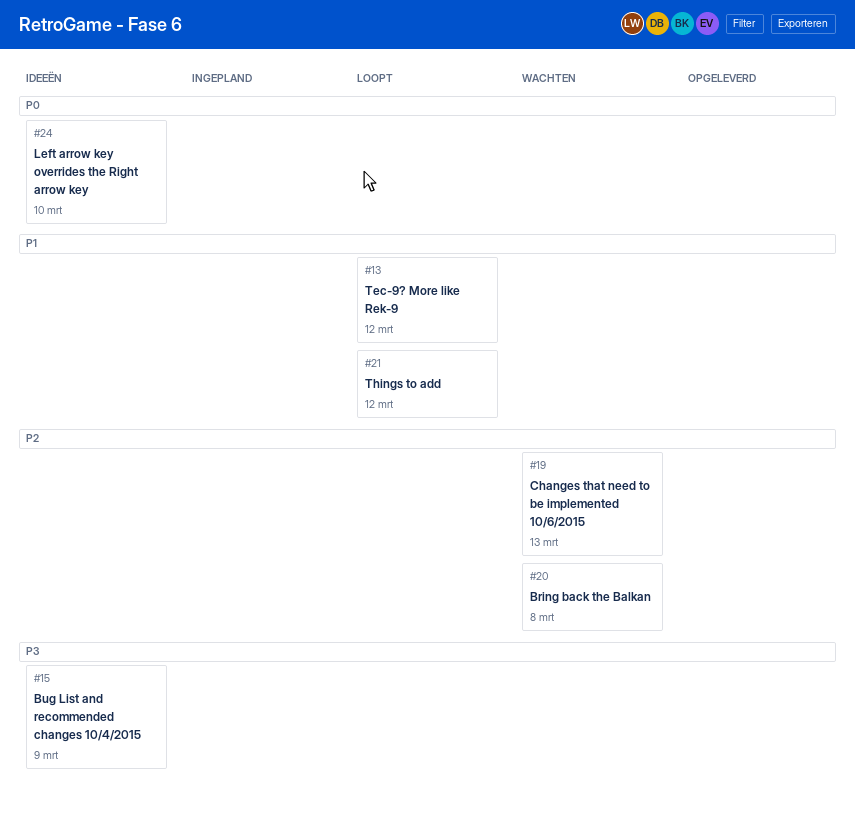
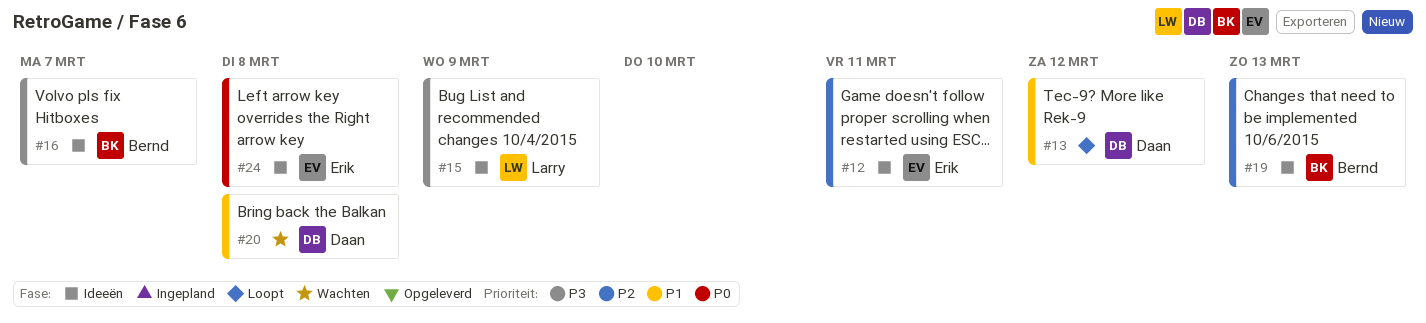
#12: none -> present
#16: none -> present
#19, status: Wachten -> Ideeën
#20, priority: P2 -> P1
#21: present -> none
#24, due: Mar 10 -> Mar 8

